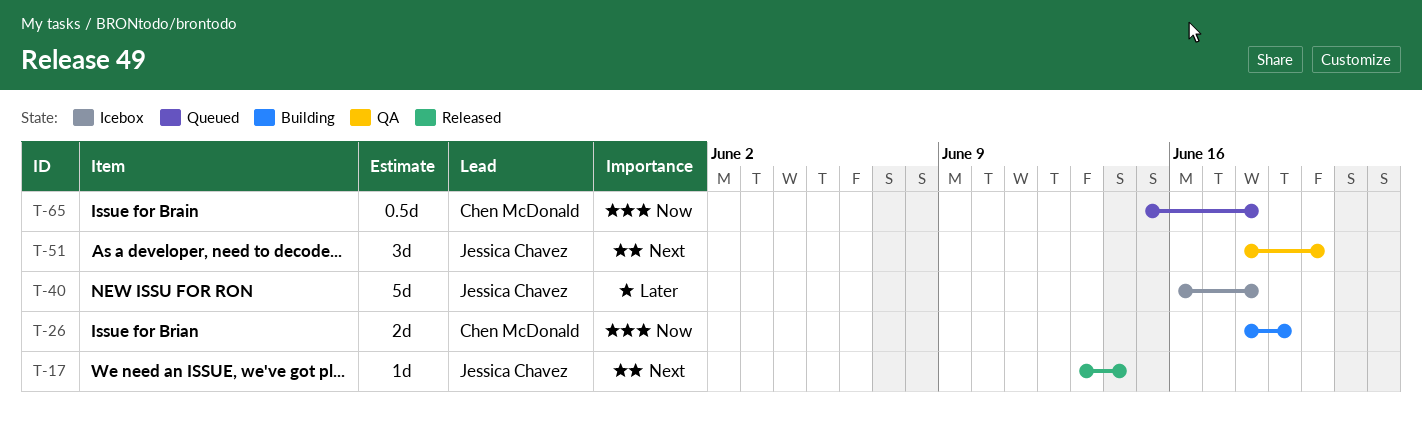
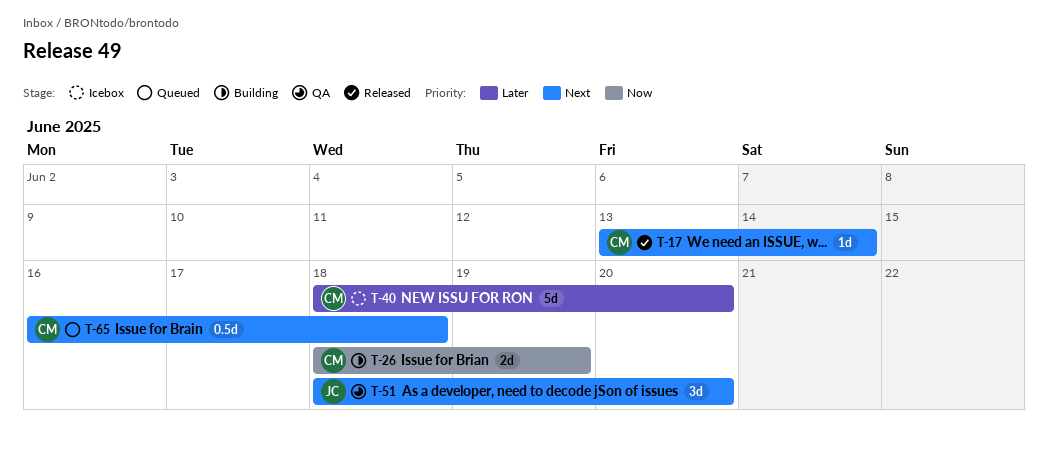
T-17, owner: Jessica Chavez -> Chen McDonald
T-40, owner: Jessica Chavez -> Chen McDonald
T-40, start: Jun 16 -> Jun 18
T-40, due: Jun 18 -> Jun 20
T-65, priority: Now -> Next
T-65, start: Jun 15 -> Jun 16

